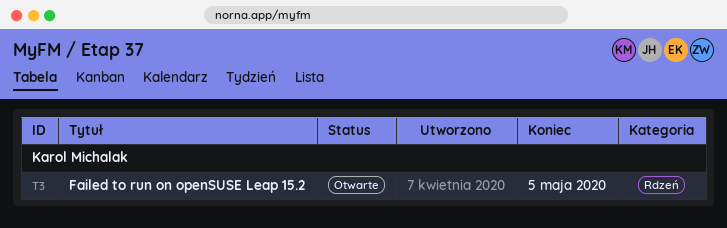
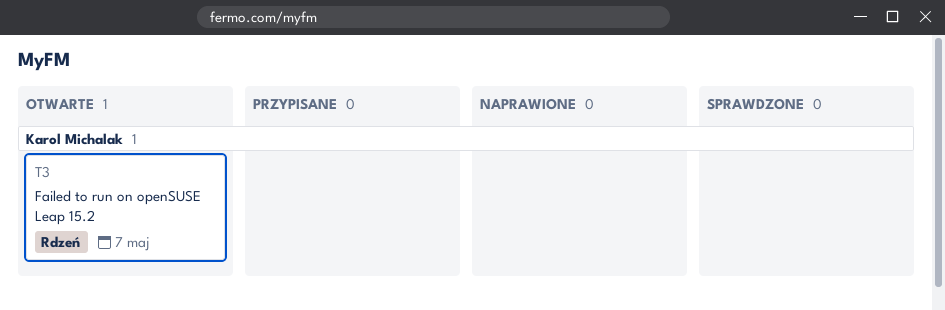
T3, due: May 5 -> May 7

